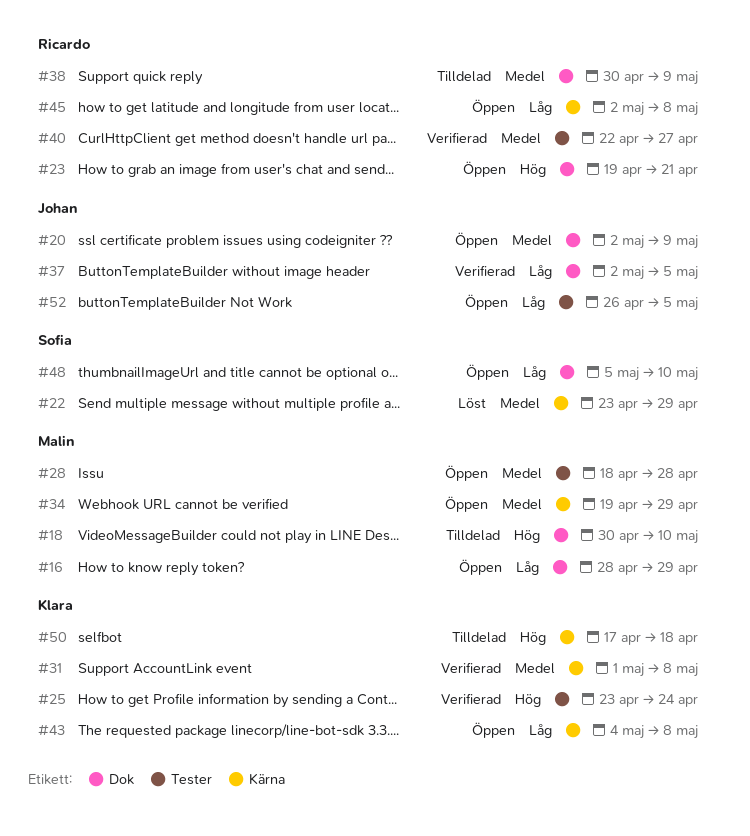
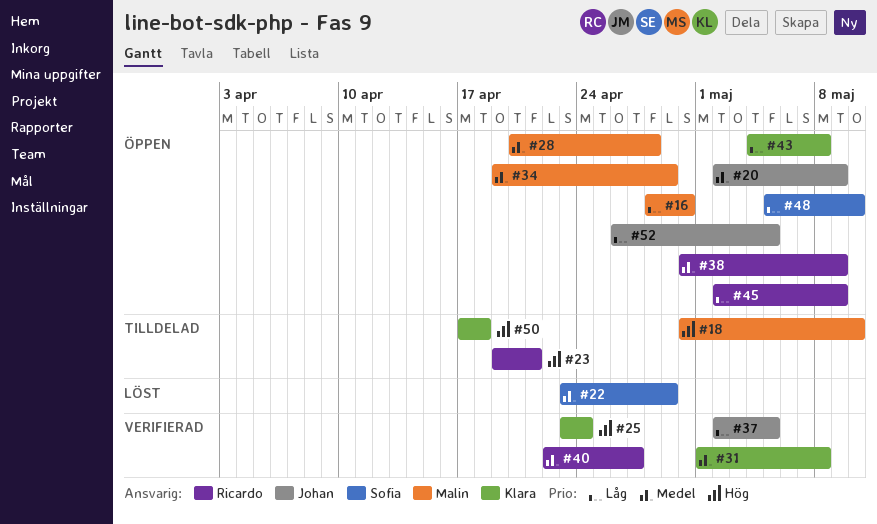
#16, due: Apr 29 -> Apr 30
#23, status: Öppen -> Tilldelad
#28, start: Apr 18 -> Apr 20
#38, status: Tilldelad -> Öppen
#45, due: May 8 -> May 9

